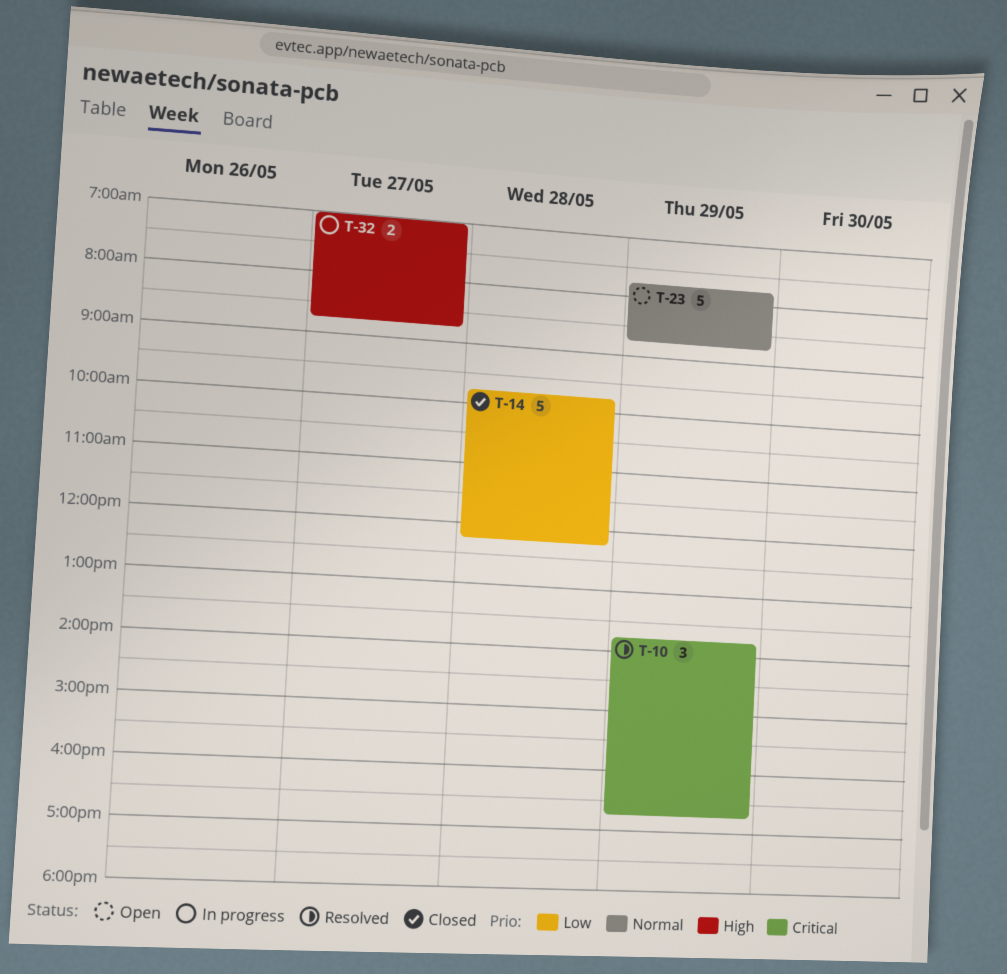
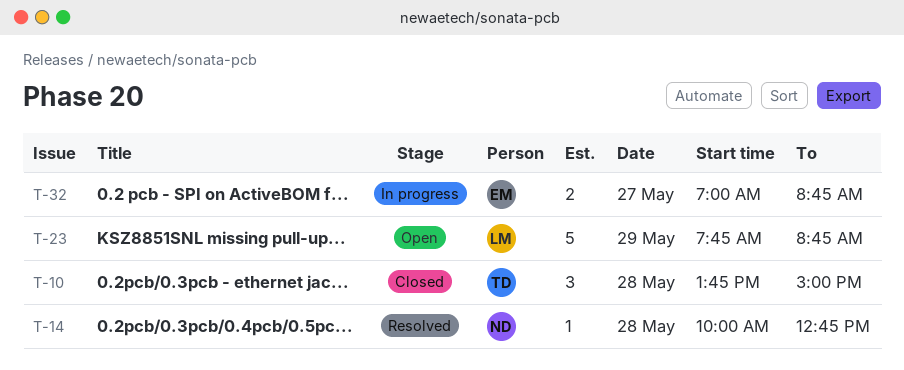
T-10, status: Resolved -> Closed
T-10, day: May 29 -> May 28
T-10, ends: 16:45 -> 15:00
T-14, status: Closed -> Resolved
T-14, estimate: 5 -> 1
T-14, begins: 09:45 -> 10:00
T-14, ends: 12:15 -> 12:45

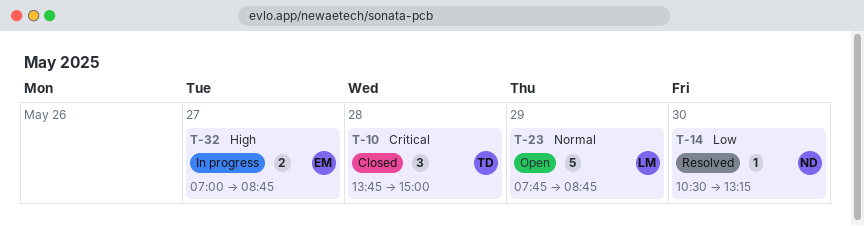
T-14, day: May 28 -> May 30
T-14, begins: 10:00 -> 10:30
T-14, ends: 12:45 -> 13:15

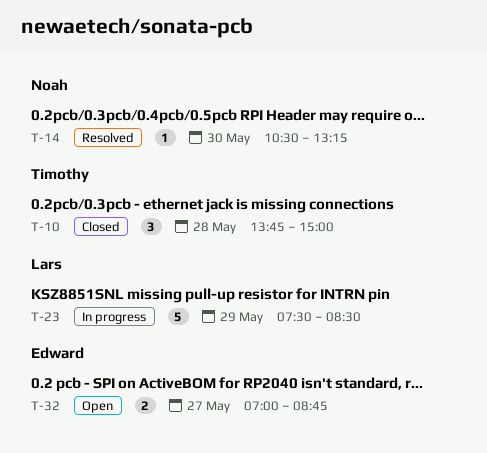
T-23, status: Open -> In progress
T-23, begins: 07:45 -> 07:30
T-23, ends: 08:45 -> 08:30
T-32, status: In progress -> Open

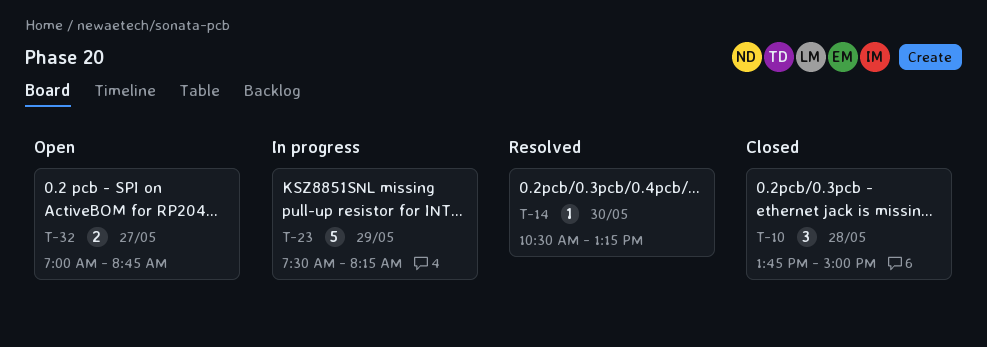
T-23, ends: 08:30 -> 08:15

